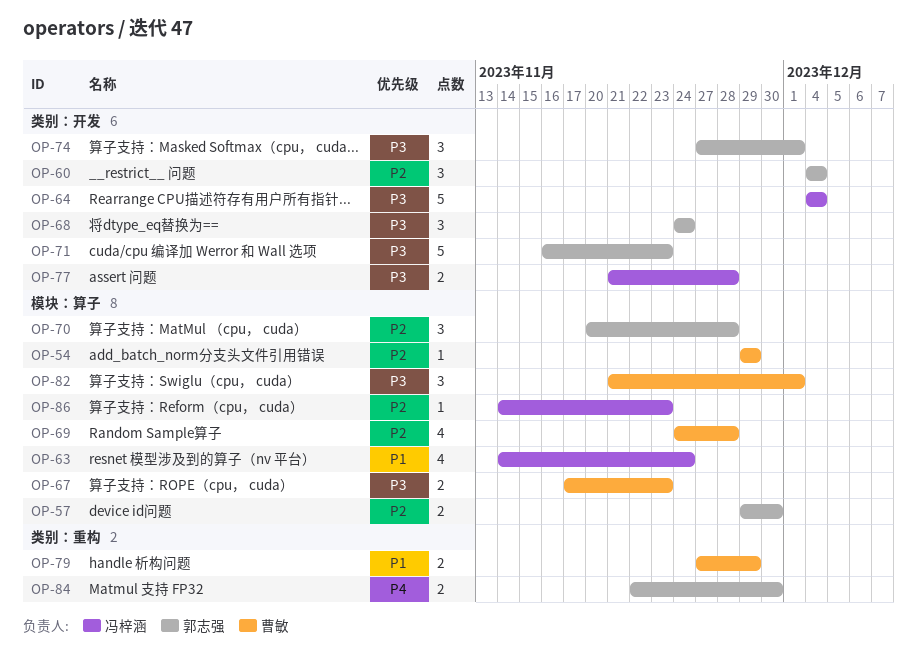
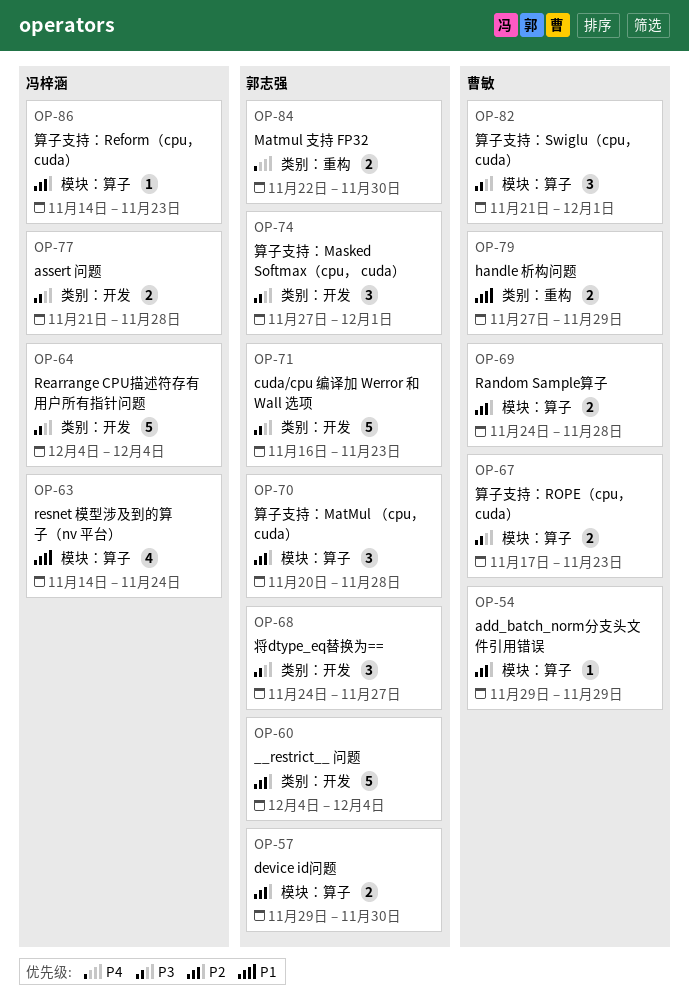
OP-60, estimate: 3 -> 5
OP-68, due: Nov 24 -> Nov 27
OP-69, estimate: 4 -> 2

